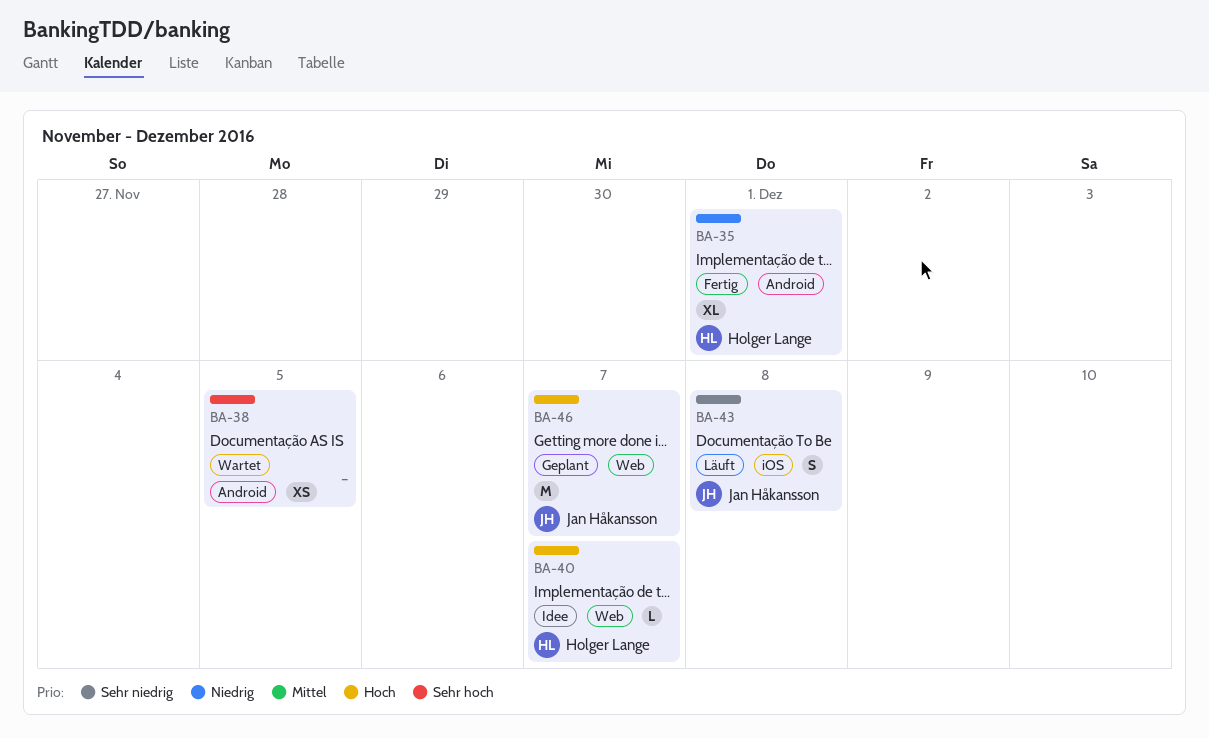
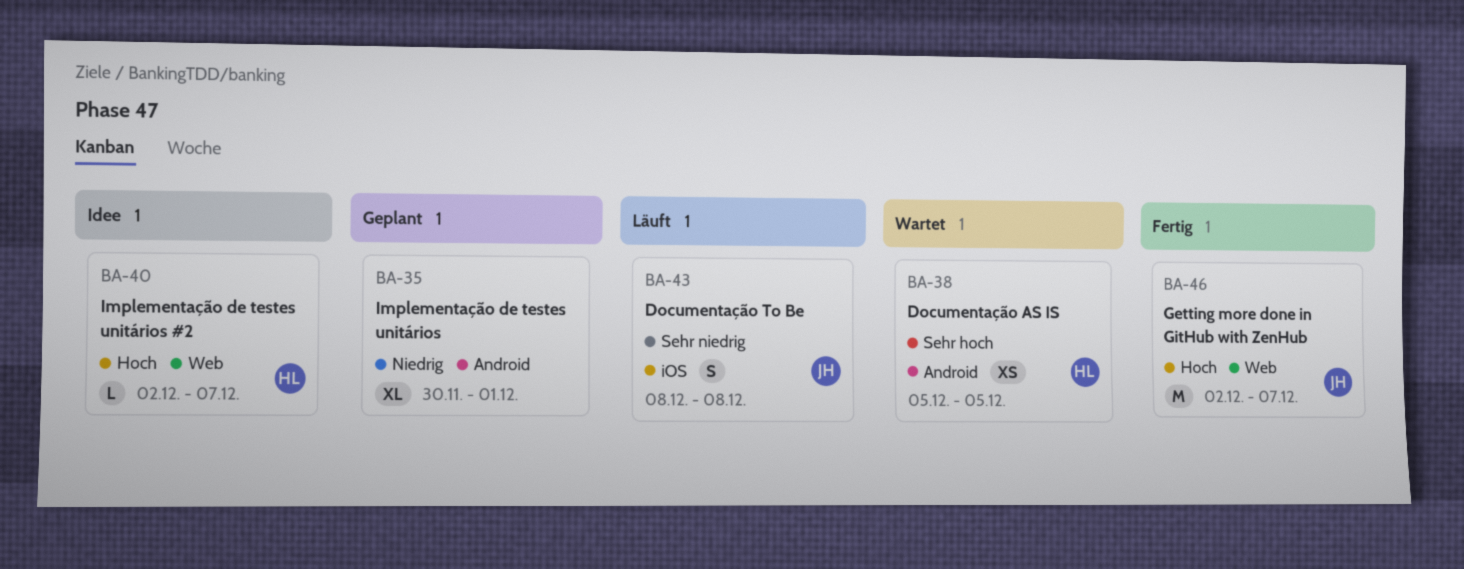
BA-35, status: Fertig -> Geplant
BA-35, owner: Holger Lange -> none
BA-38, owner: none -> Holger Lange
BA-46, status: Geplant -> Fertig

